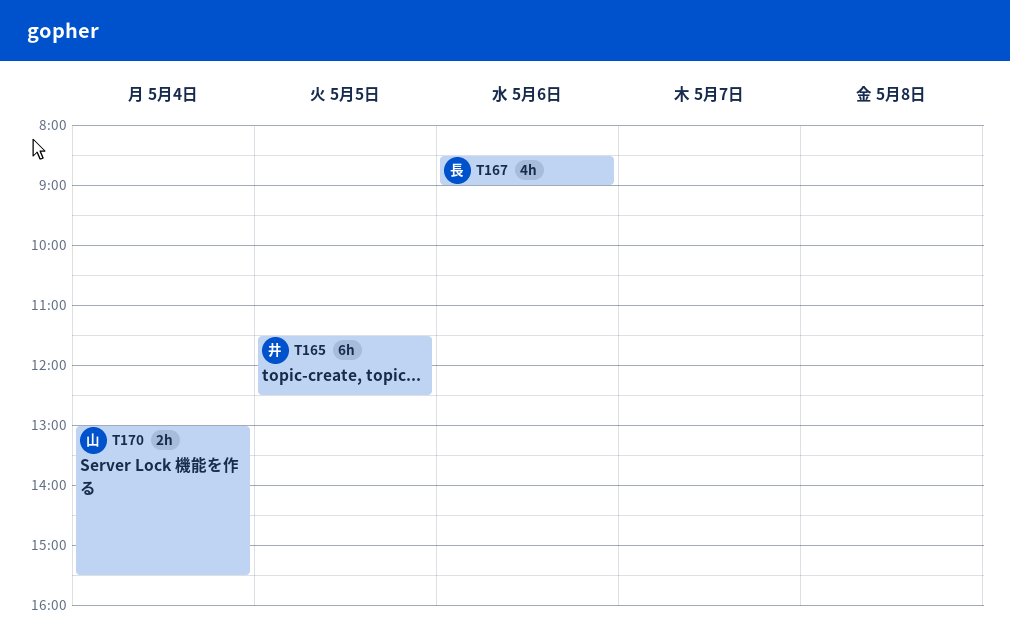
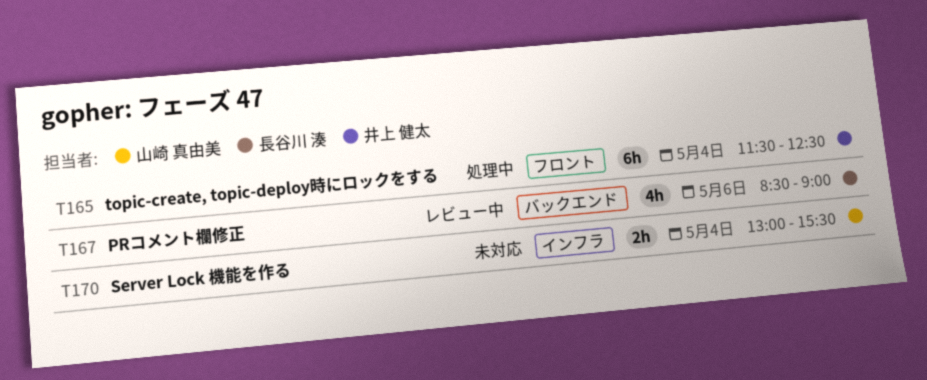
T165, day: May 5 -> May 4

